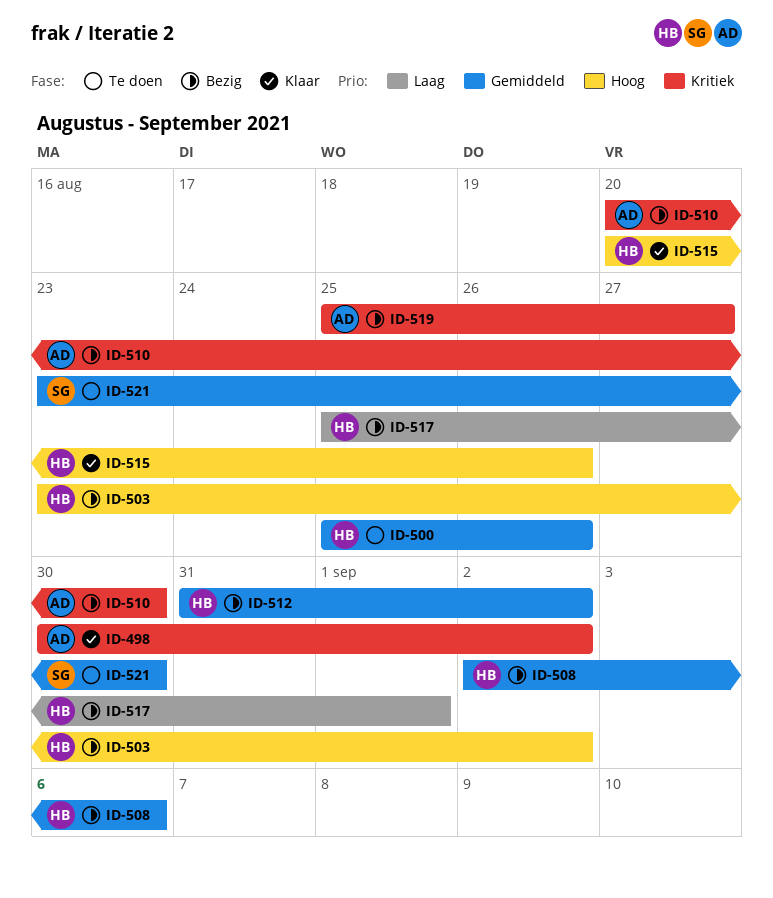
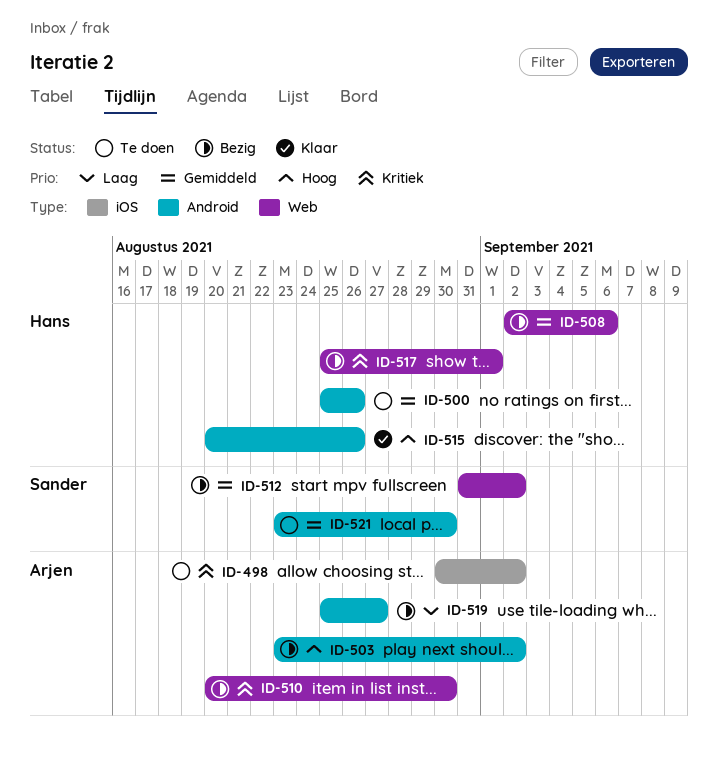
ID-498, status: Klaar -> Te doen
ID-503, owner: Hans -> Arjen
ID-512, owner: Hans -> Sander
ID-517, priority: Laag -> Kritiek
ID-519, priority: Kritiek -> Laag

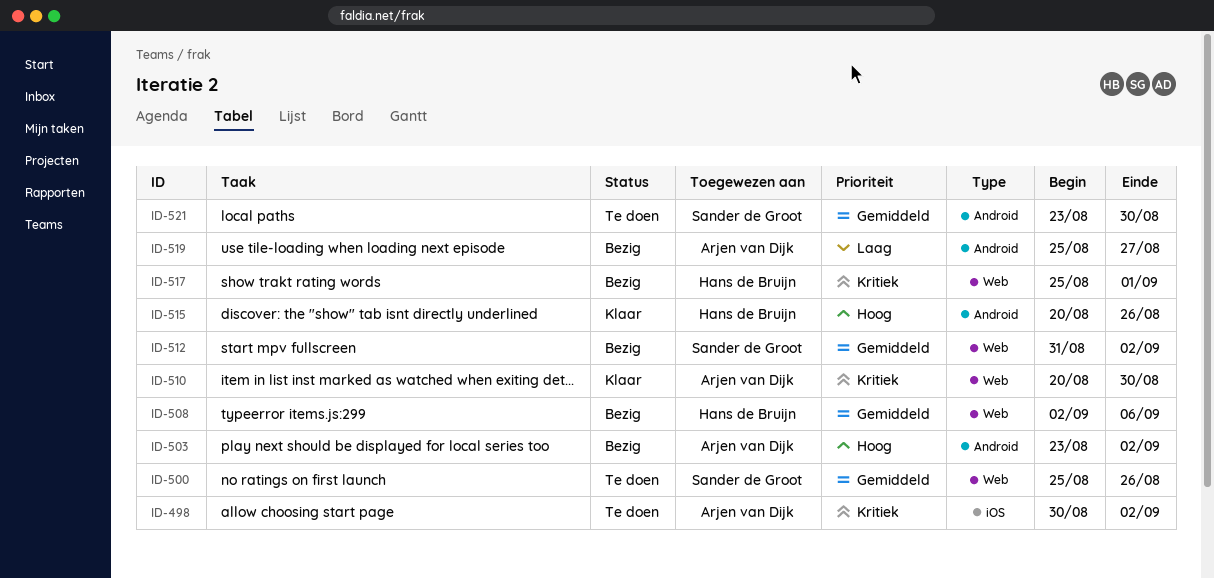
ID-500, owner: Hans de Bruijn -> Sander de Groot
ID-500, label: Android -> Web
ID-510, status: Bezig -> Klaar

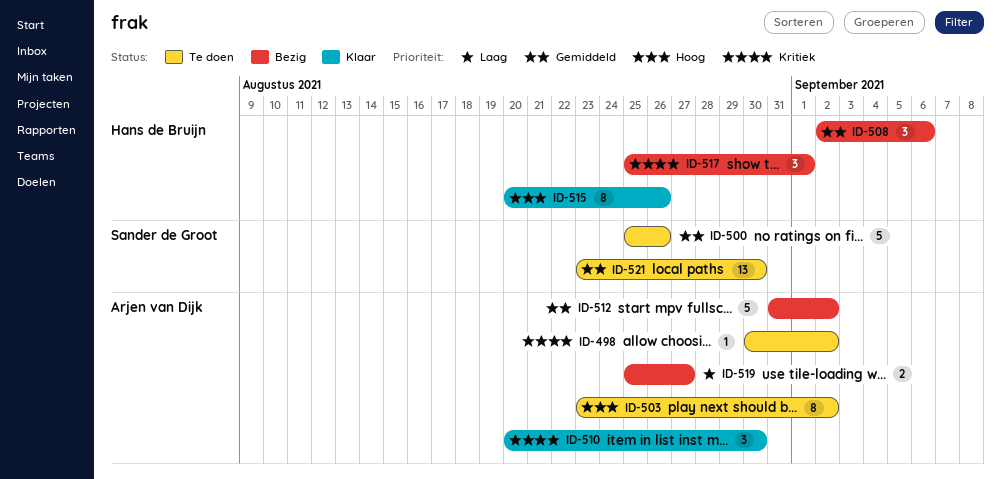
ID-503, status: Bezig -> Te doen
ID-512, owner: Sander de Groot -> Arjen van Dijk

